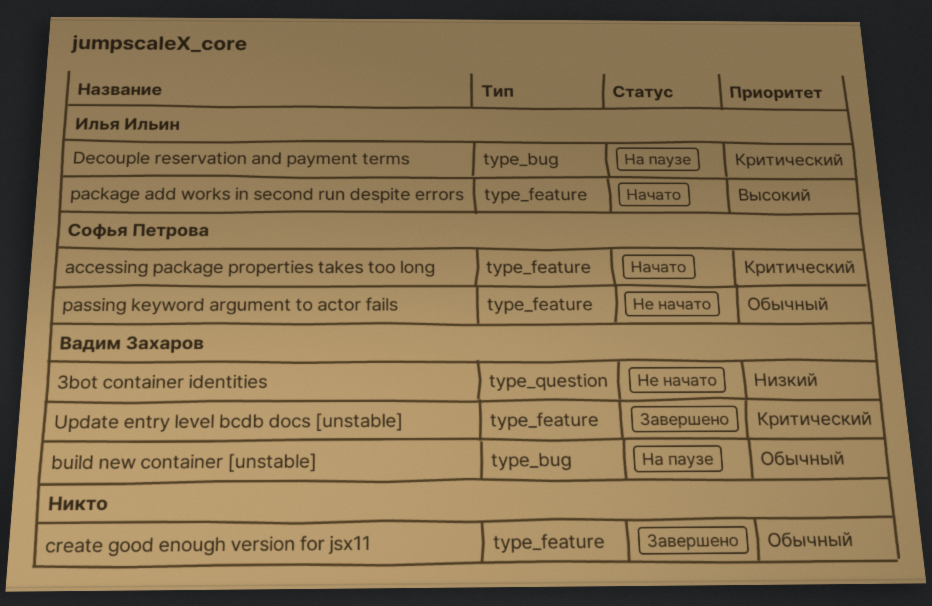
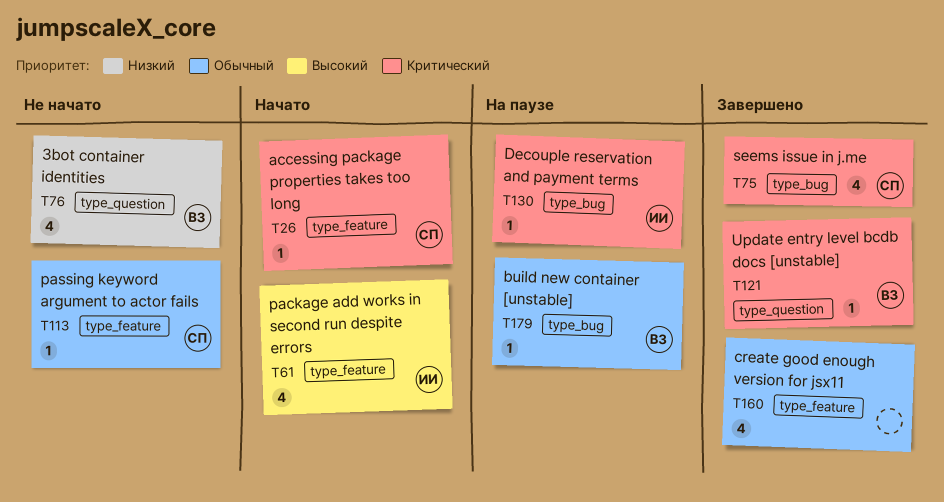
seems issue in j.me: none -> present
Update entry level bcdb docs [unstable], label: type_feature -> type_question

